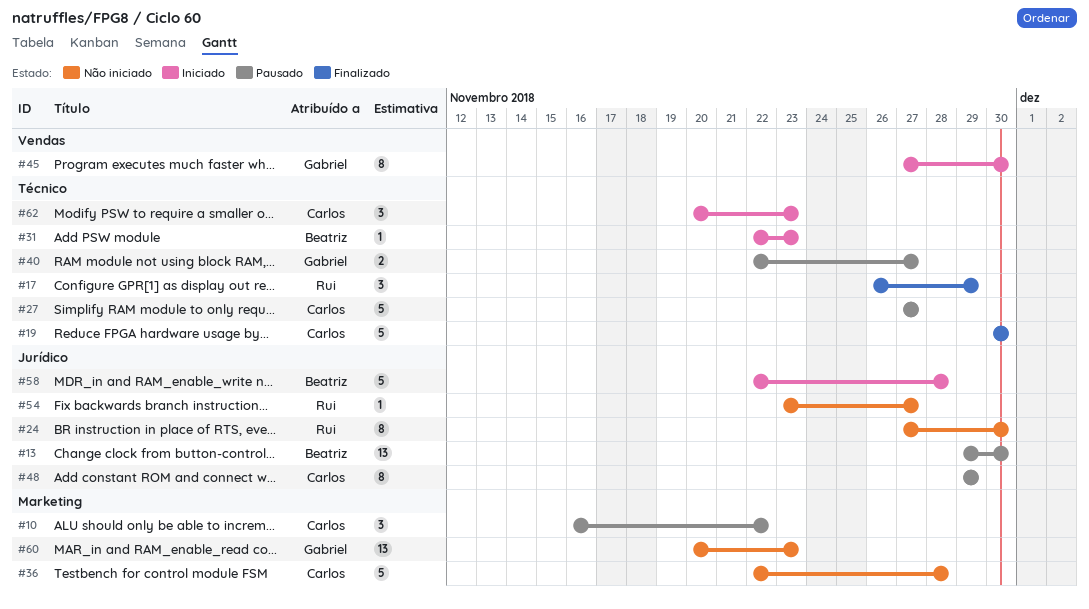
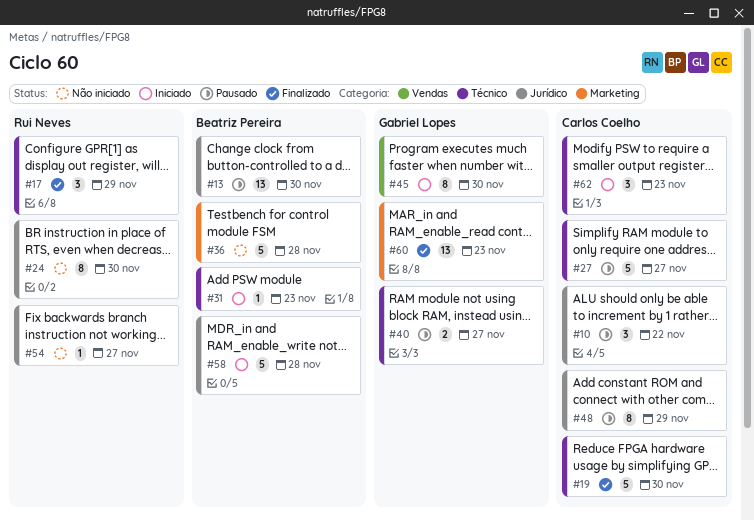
#10, label: Marketing -> Jurídico
#36, owner: Carlos Coelho -> Beatriz Pereira
#60, status: Não iniciado -> Finalizado

